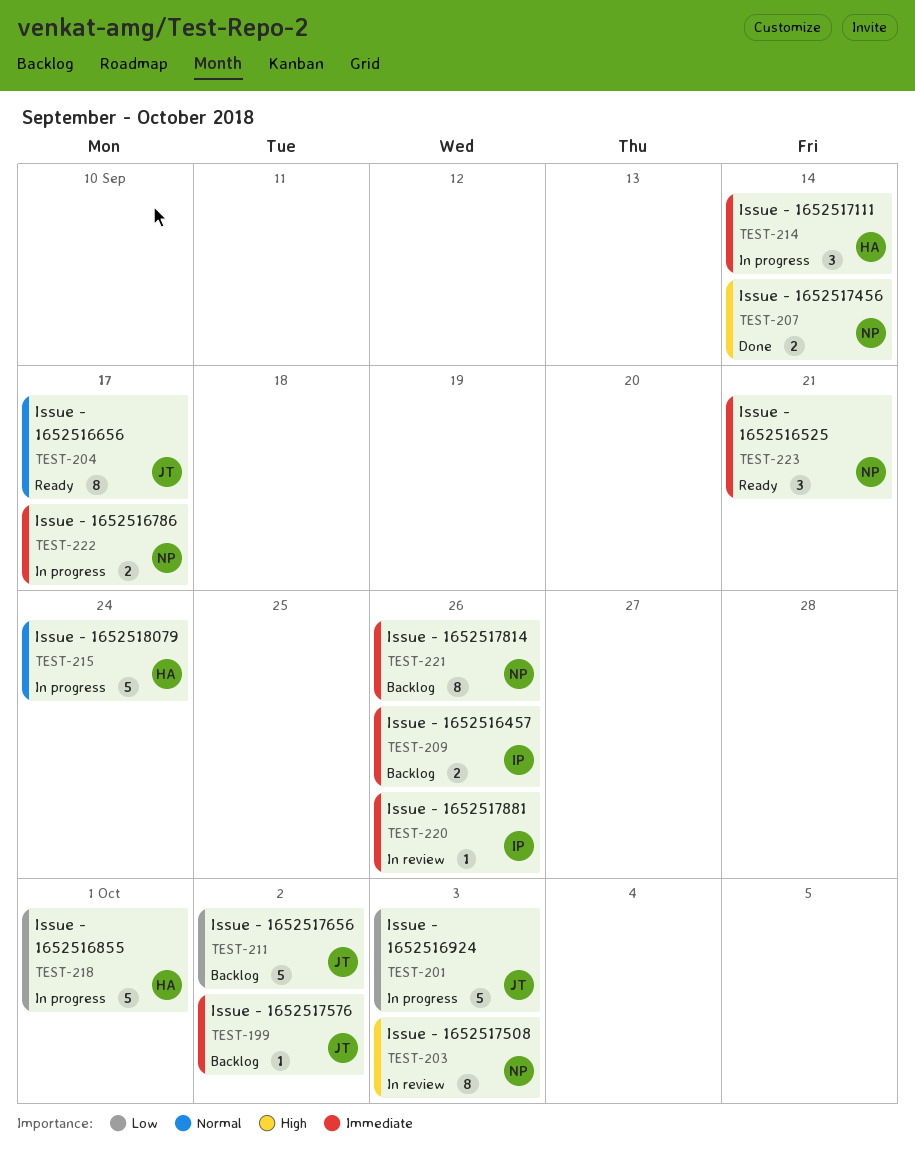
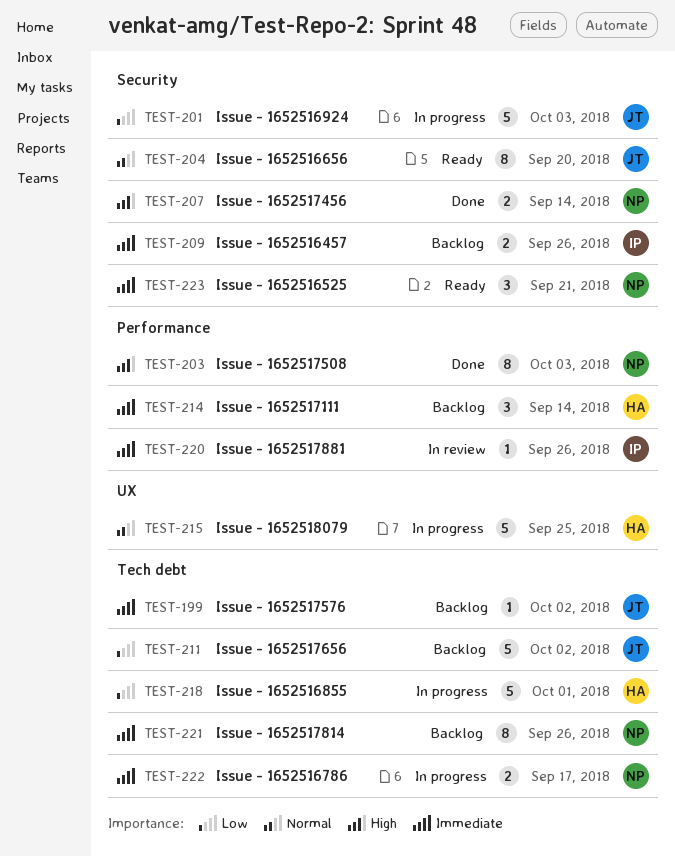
TEST-203, status: In review -> Done
TEST-204, due: Sep 17 -> Sep 20
TEST-214, status: In progress -> Backlog
TEST-215, due: Sep 24 -> Sep 25

